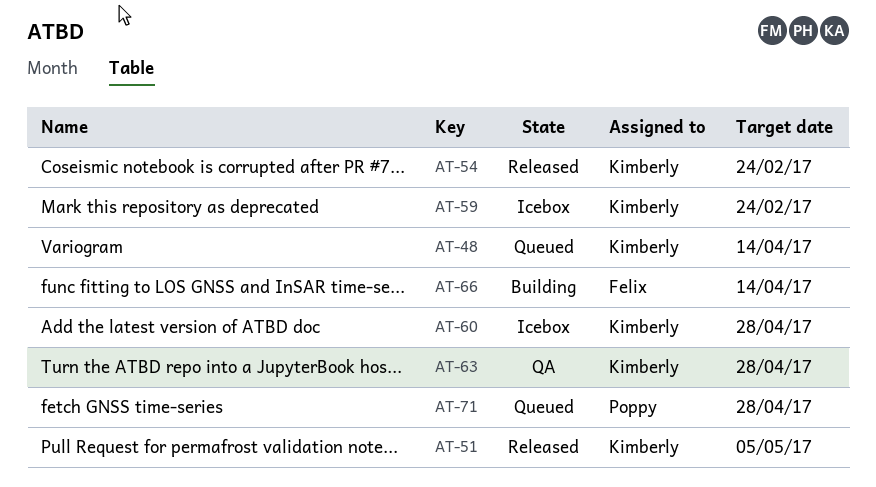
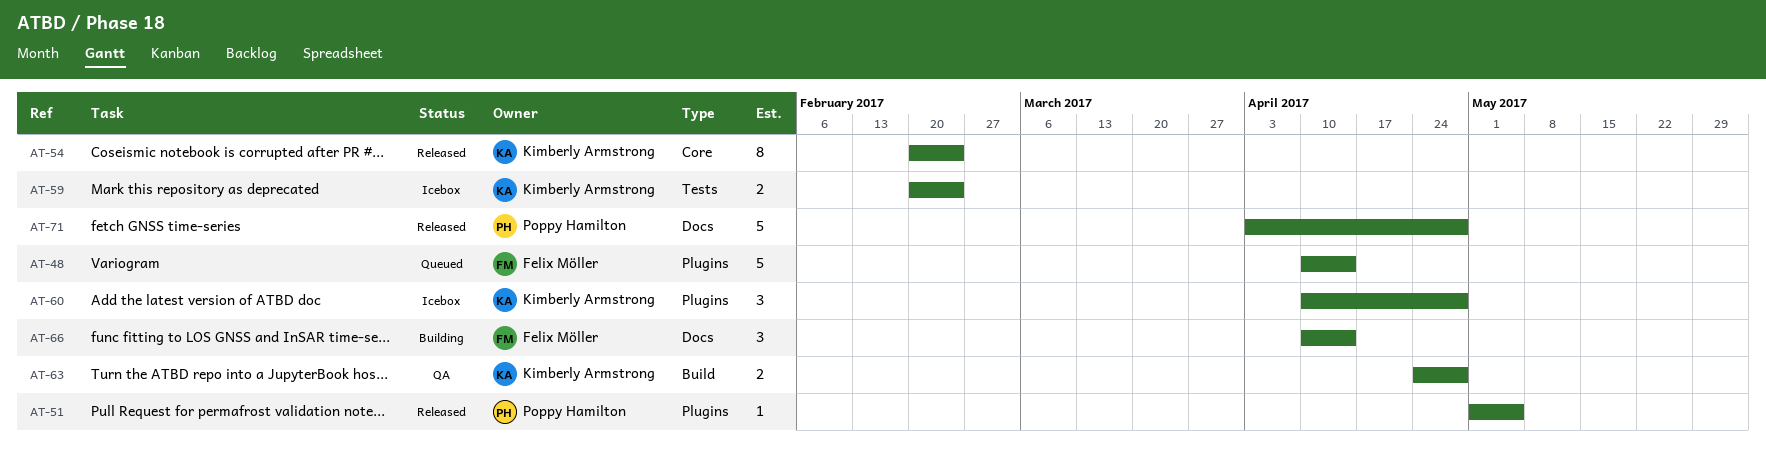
AT-48, owner: Kimberly Armstrong -> Felix Möller
AT-51, owner: Kimberly Armstrong -> Poppy Hamilton
AT-71, status: Queued -> Released

